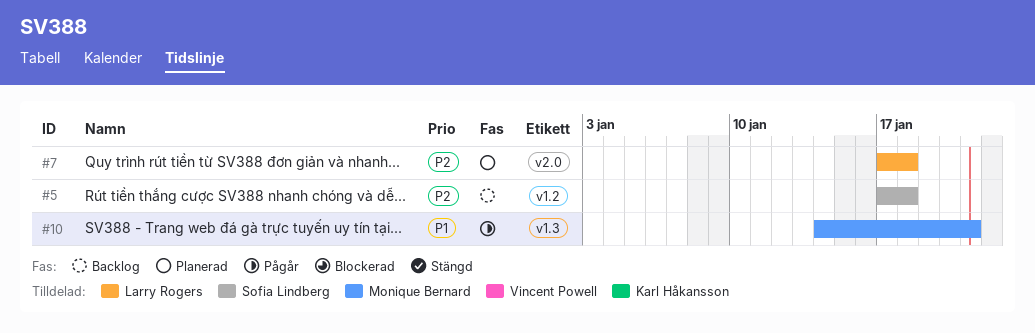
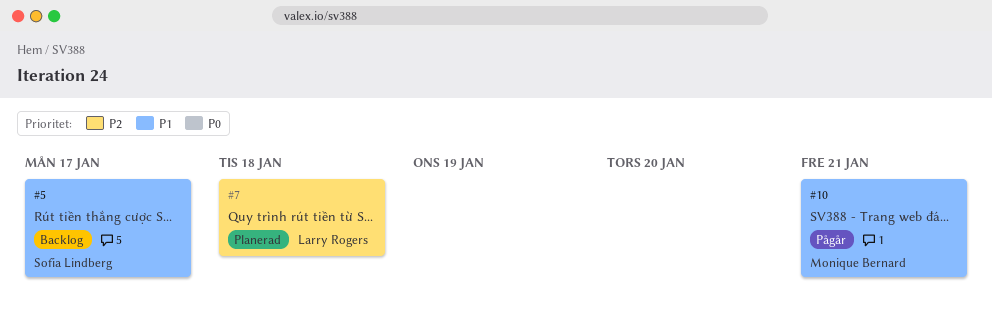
#5, priority: P2 -> P1
#5, due: Jan 18 -> Jan 17

